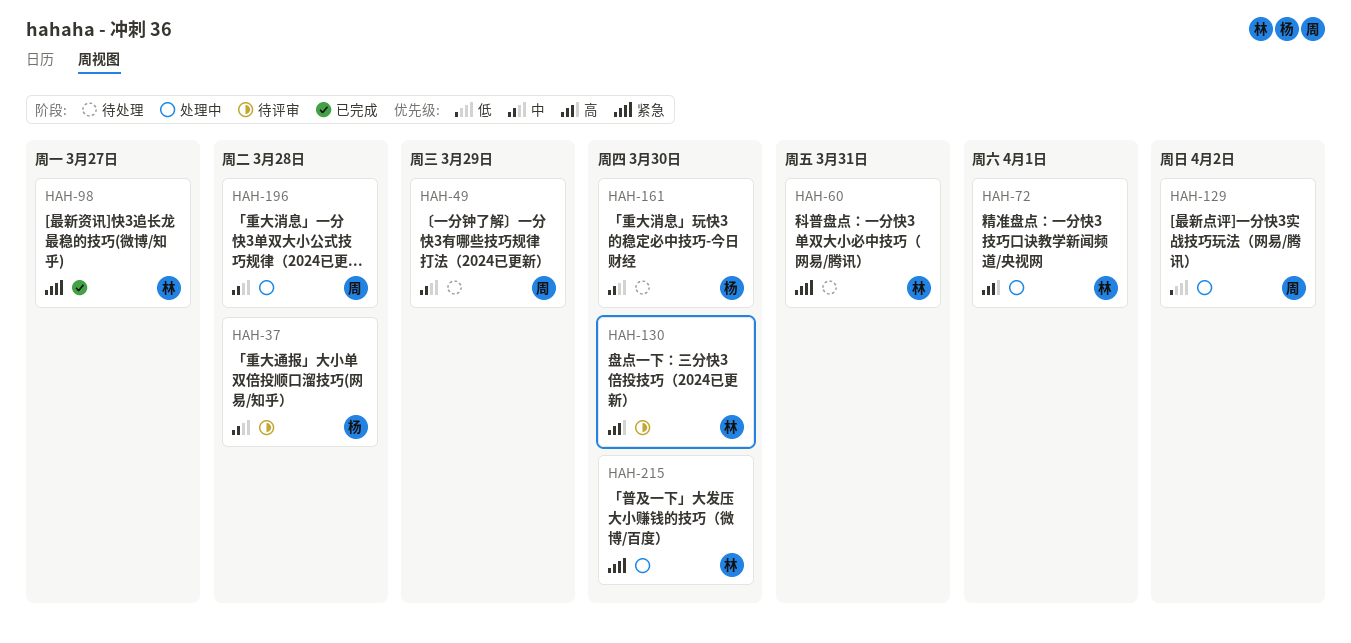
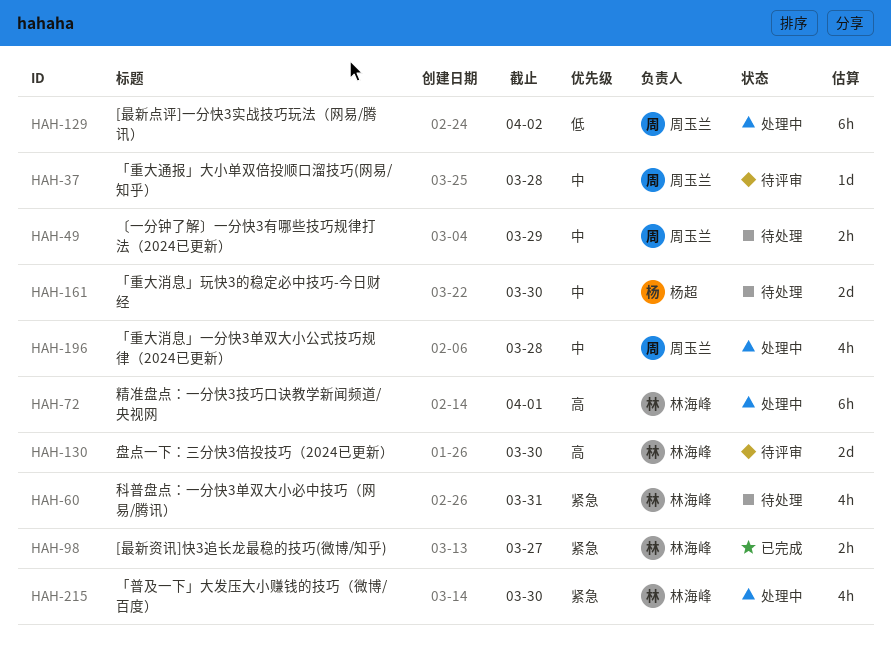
HAH-37, owner: 杨超 -> 周玉兰

